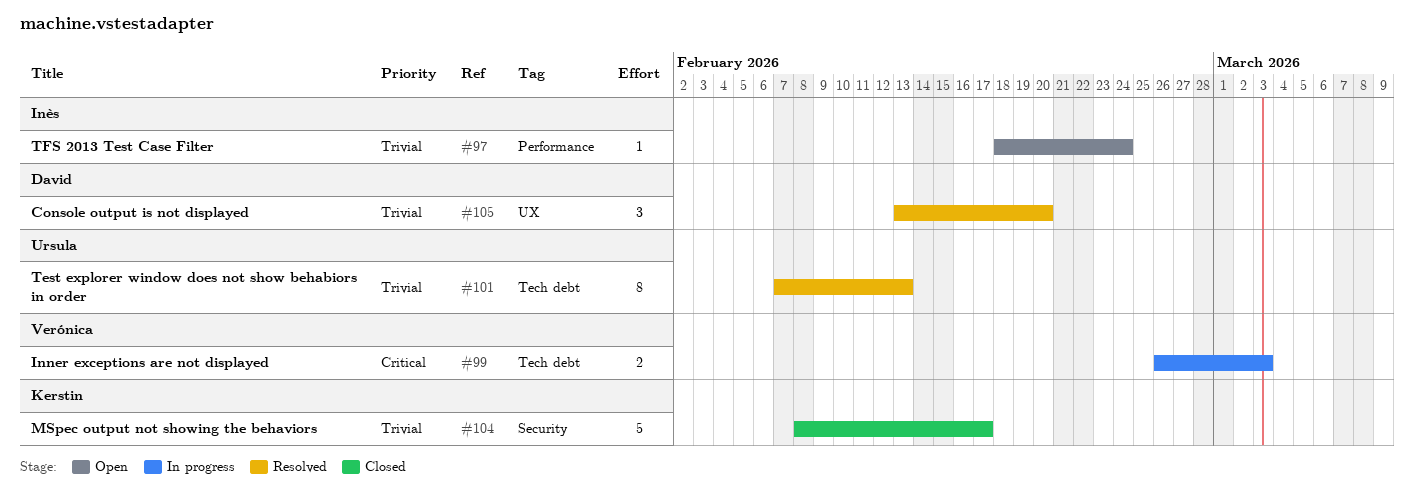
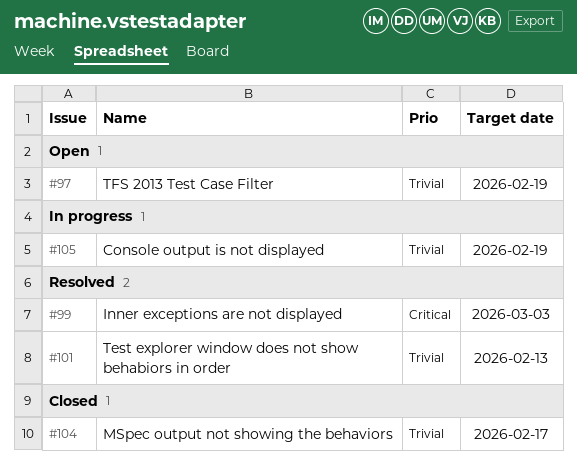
#97, due: Feb 24 -> Feb 19
#99, status: In progress -> Resolved
#105, status: Resolved -> In progress
#105, due: Feb 20 -> Feb 19

